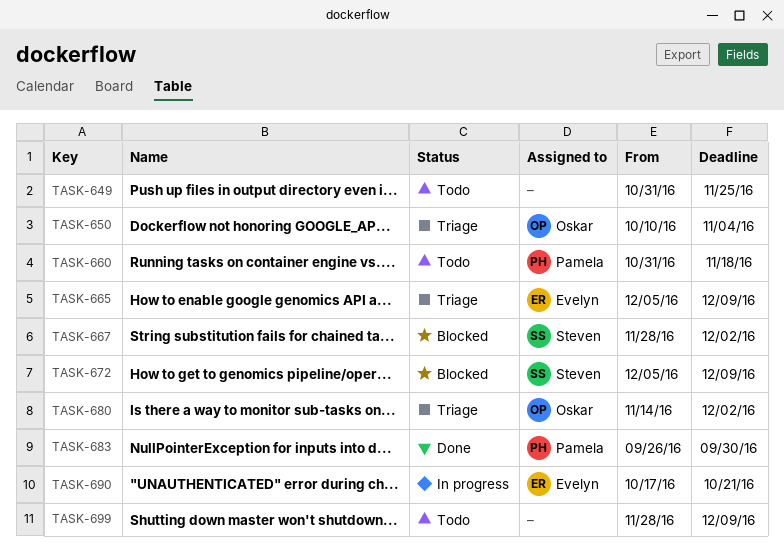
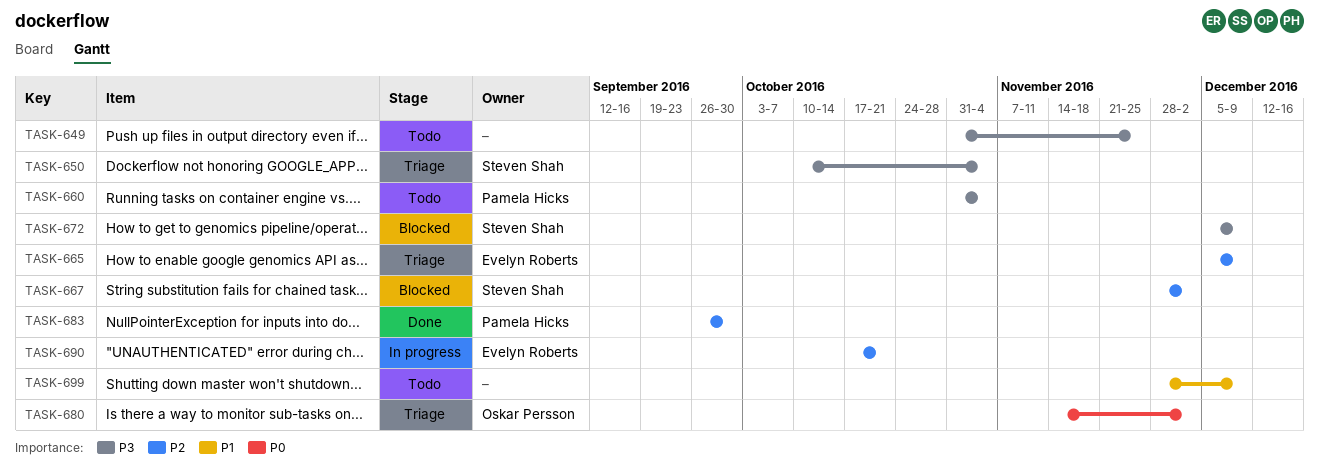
TASK-650, owner: Oskar Persson -> Steven Shah
TASK-660, due: Nov 18 -> Nov 4

